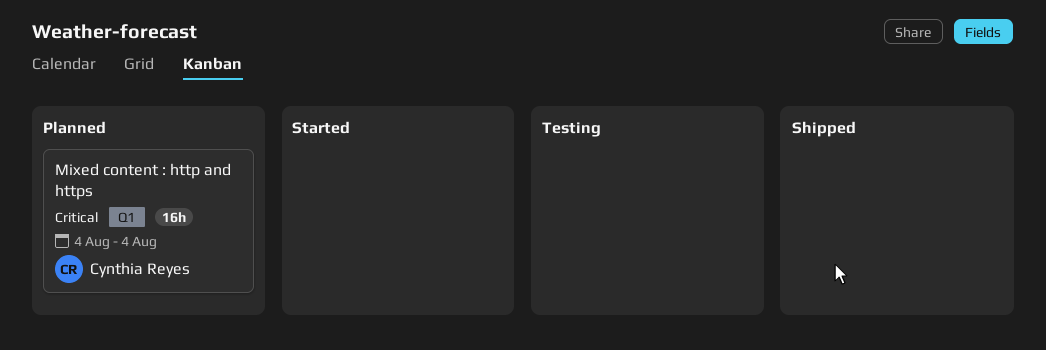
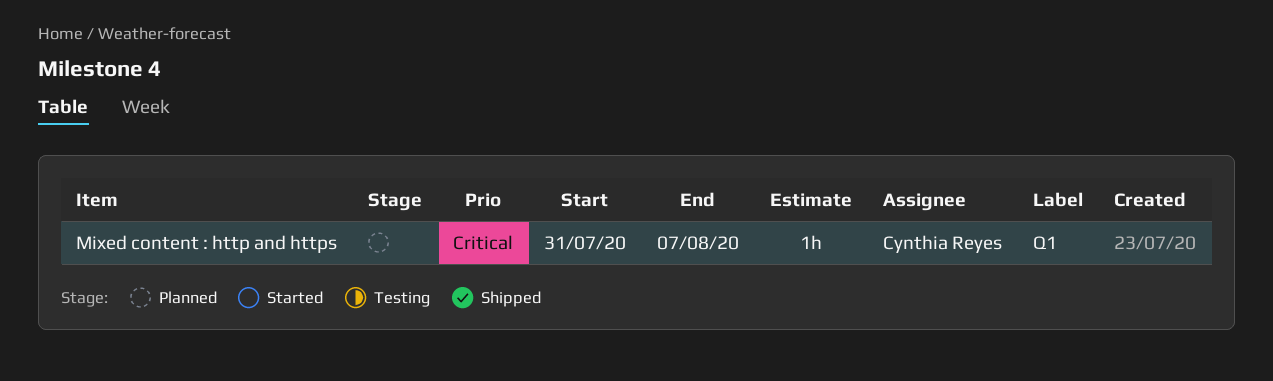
Mixed content : http and https, estimate: 16h -> 1h
Mixed content : http and https, start: Aug 4 -> Jul 31
Mixed content : http and https, due: Aug 4 -> Aug 7

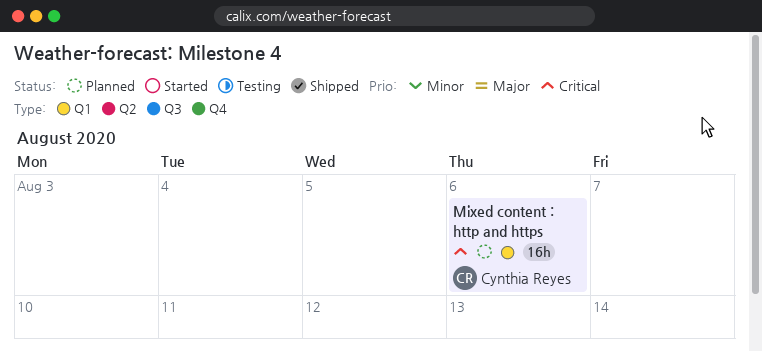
Mixed content : http and https, estimate: 1h -> 16h
Mixed content : http and https, due: Aug 7 -> Aug 6

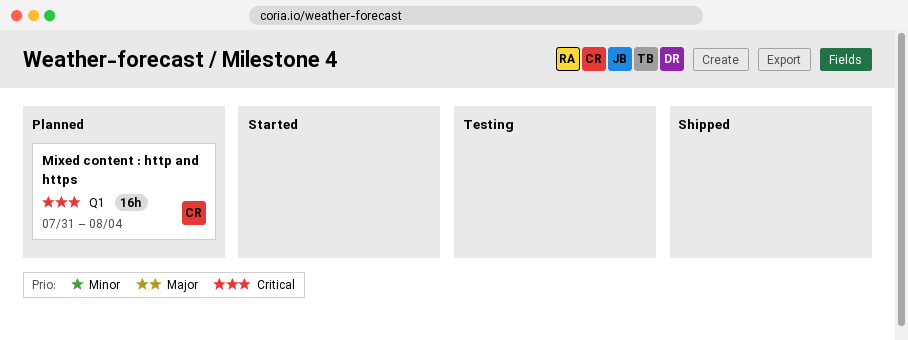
Mixed content : http and https, due: Aug 6 -> Aug 4

